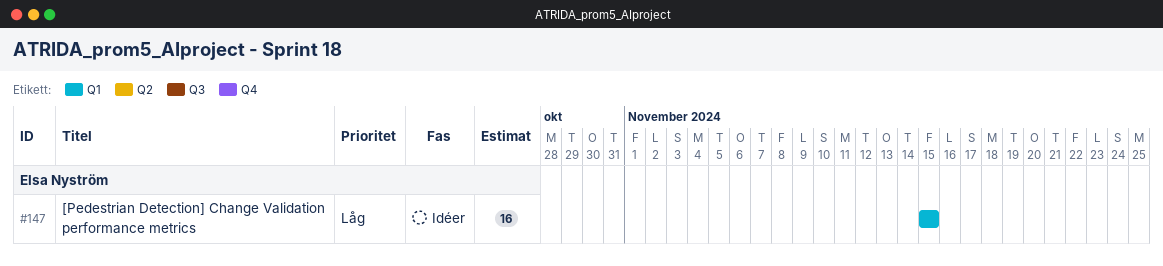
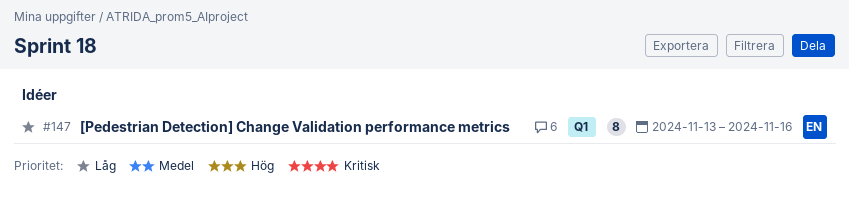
#147, estimate: 16 -> 8
#147, start: Nov 15 -> Nov 13
#147, due: Nov 15 -> Nov 16

